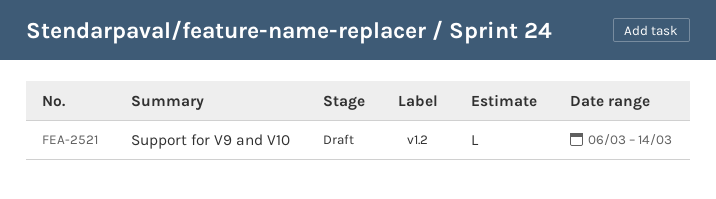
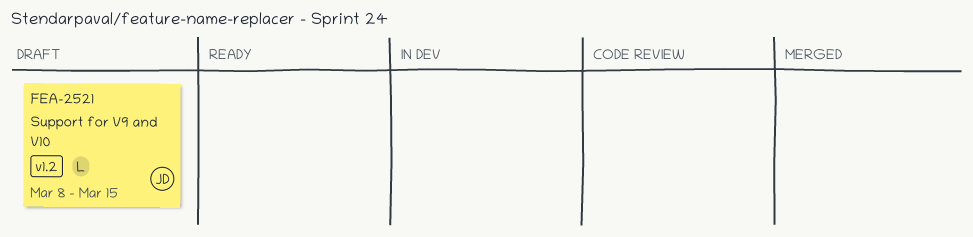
FEA-2521, start: Mar 6 -> Mar 8
FEA-2521, due: Mar 14 -> Mar 15

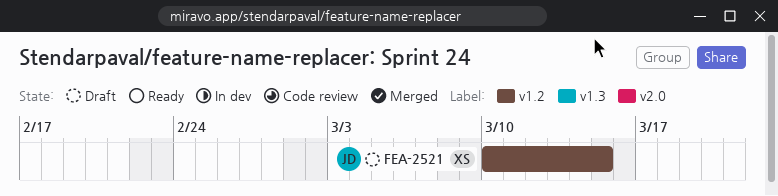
FEA-2521, estimate: L -> XS
FEA-2521, start: Mar 8 -> Mar 10

